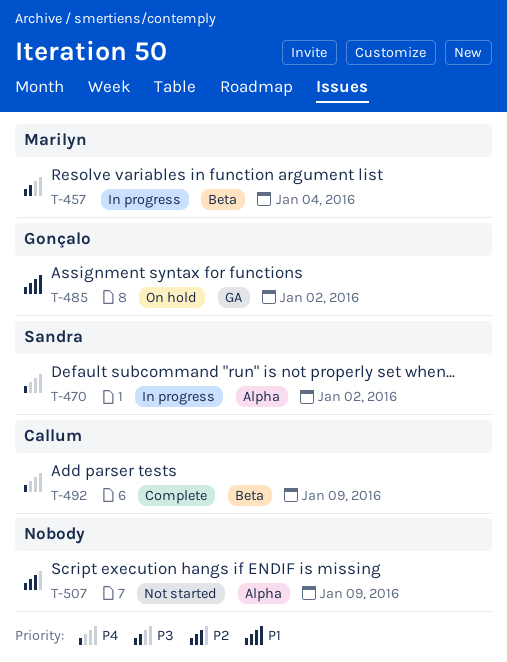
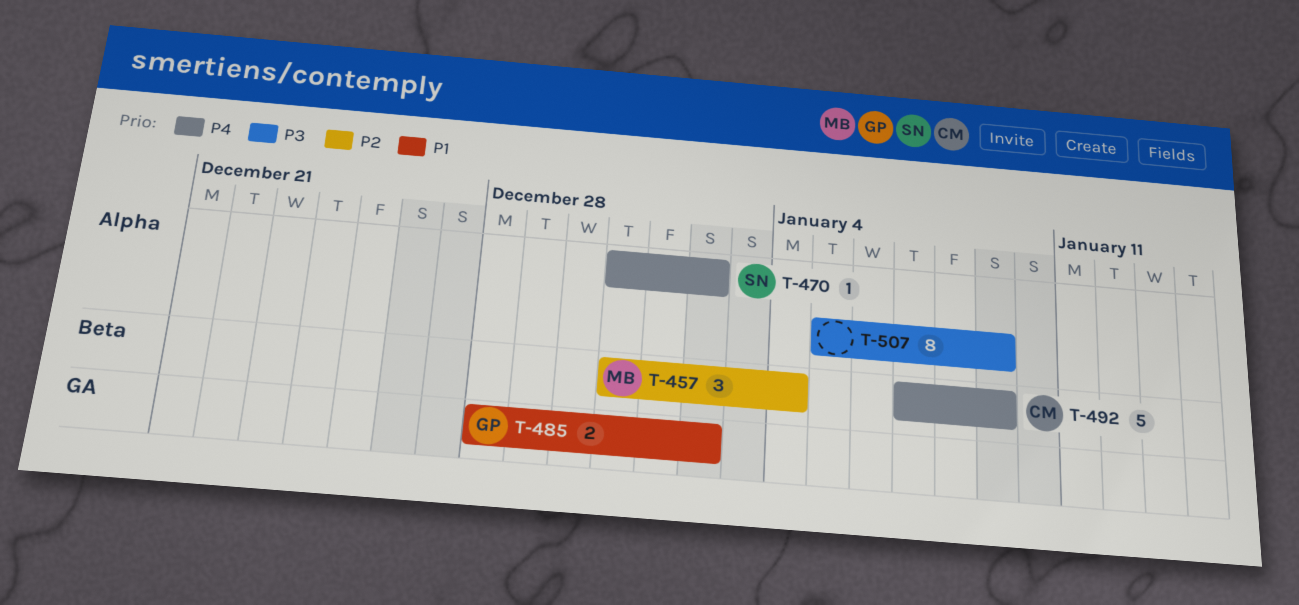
T-457, priority: P3 -> P2
T-507, priority: P2 -> P3

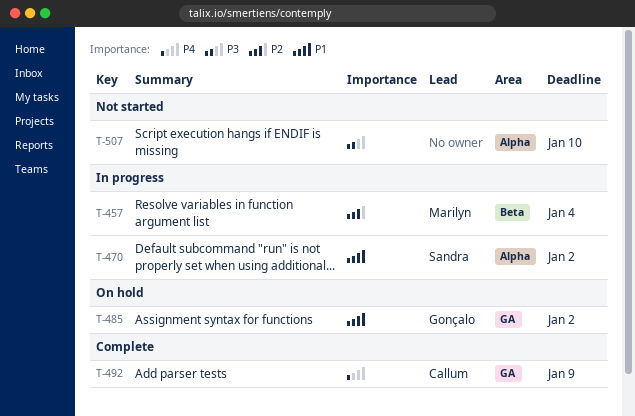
T-470, priority: P4 -> P1
T-492, label: Beta -> GA
T-507, due: Jan 9 -> Jan 10

